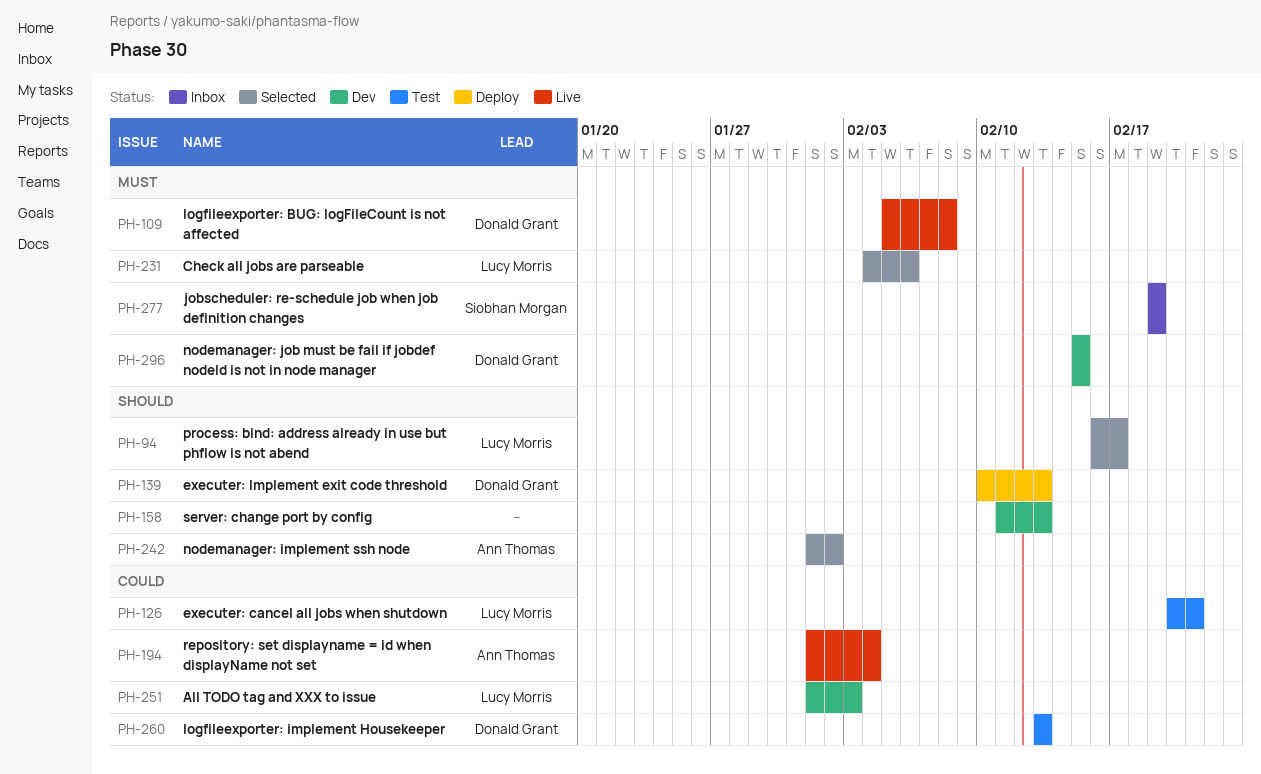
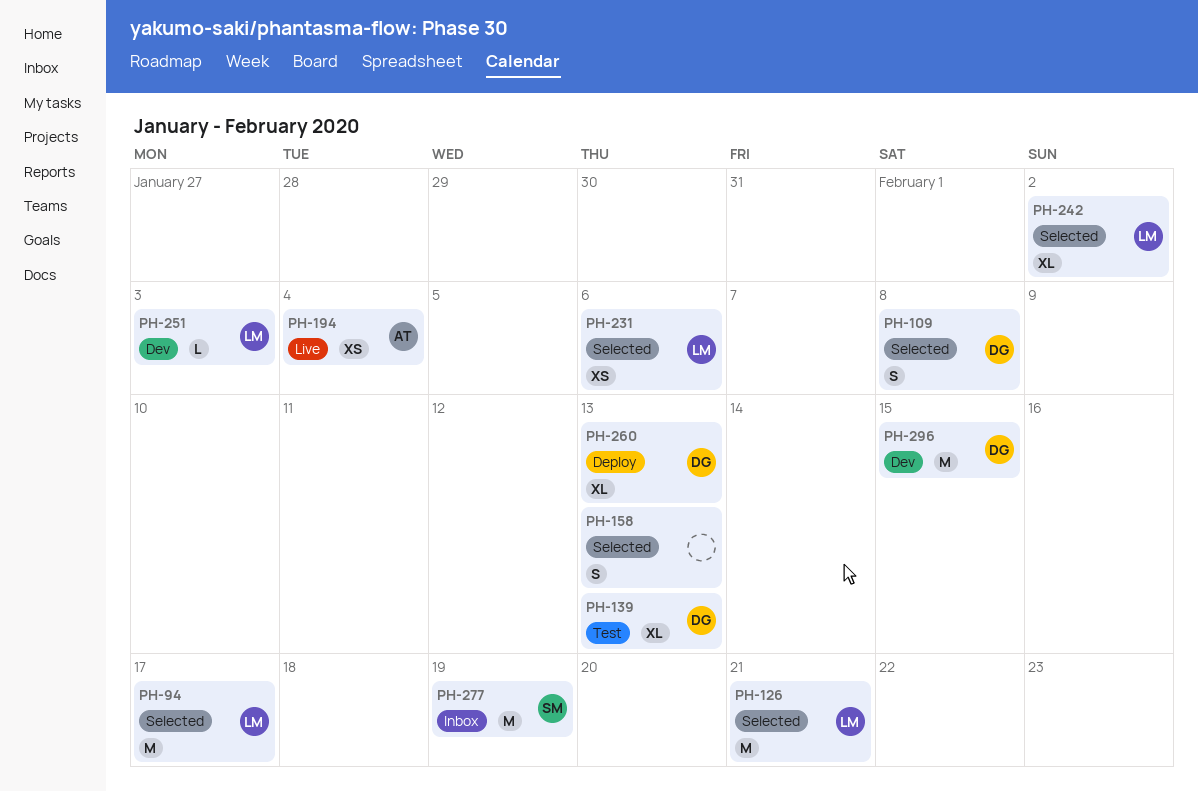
PH-109, status: Live -> Selected
PH-126, status: Test -> Selected
PH-139, status: Deploy -> Test
PH-158, status: Dev -> Selected
PH-242, owner: Ann Thomas -> Lucy Morris
PH-260, status: Test -> Deploy

